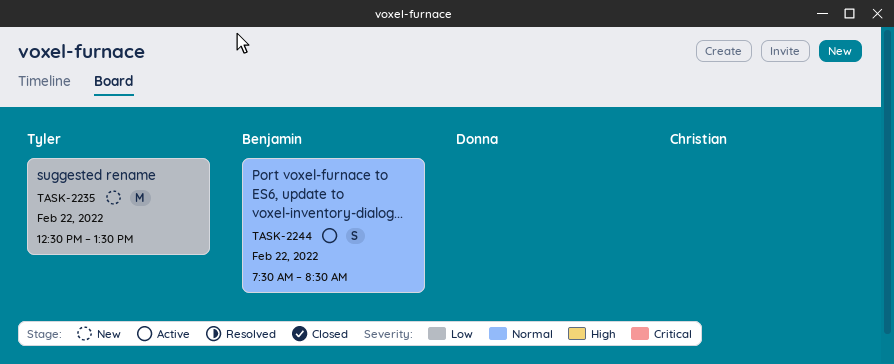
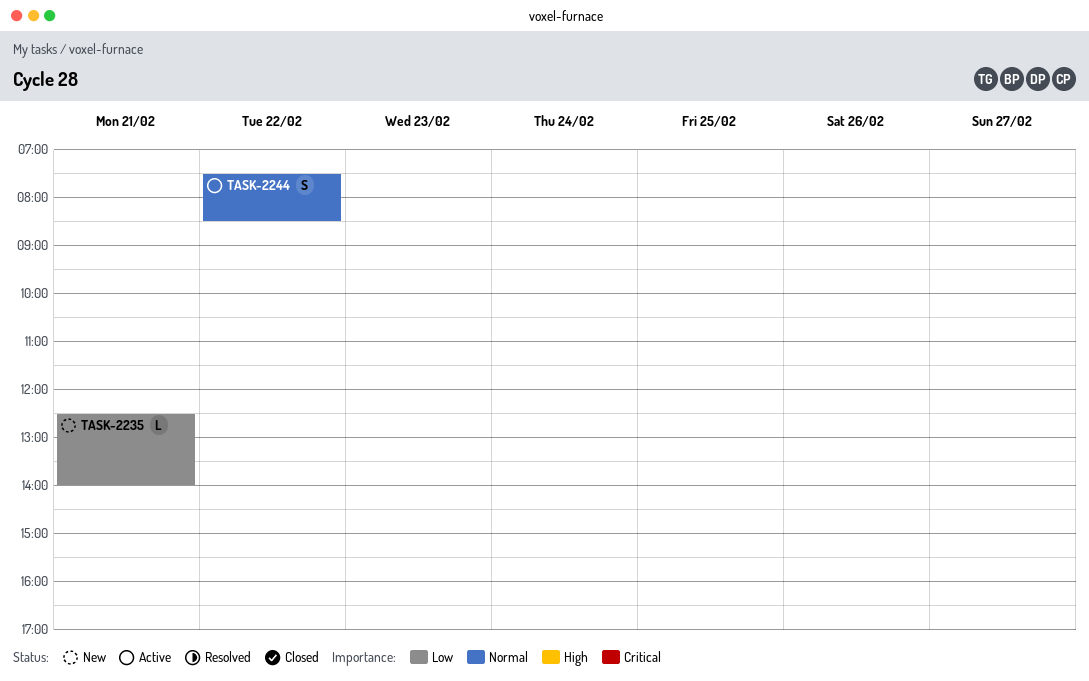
TASK-2235, estimate: M -> L
TASK-2235, day: Feb 22 -> Feb 21
TASK-2235, ends: 13:30 -> 14:00

